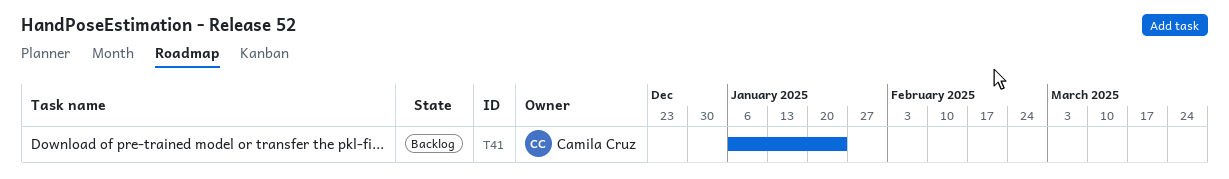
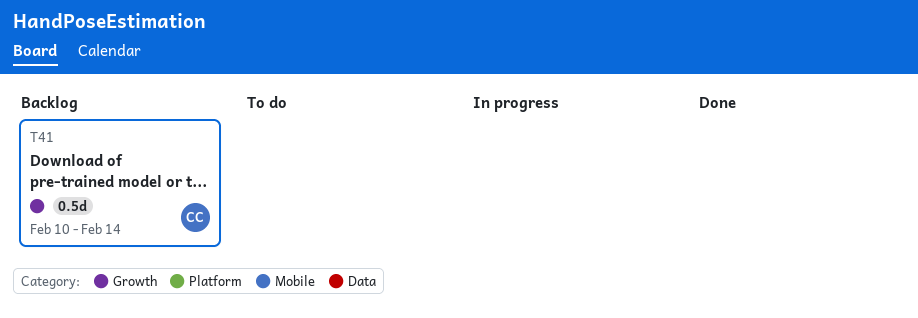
T41, start: Jan 6 -> Feb 10
T41, due: Jan 24 -> Feb 14

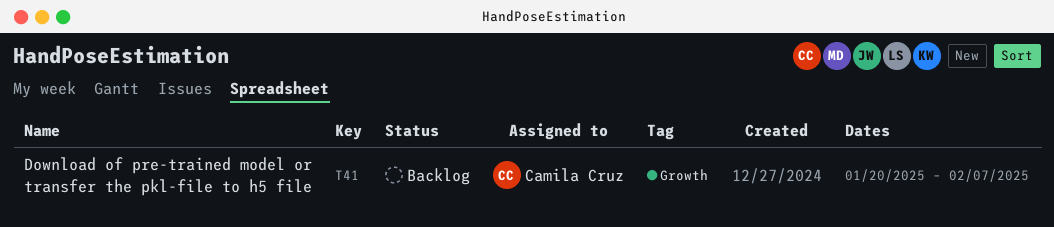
T41, start: Feb 10 -> Jan 20
T41, due: Feb 14 -> Feb 7

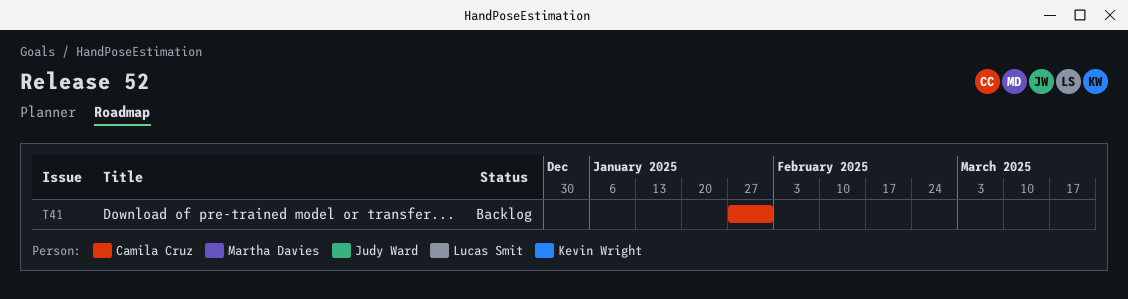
T41, start: Jan 20 -> Jan 27
T41, due: Feb 7 -> Jan 31

